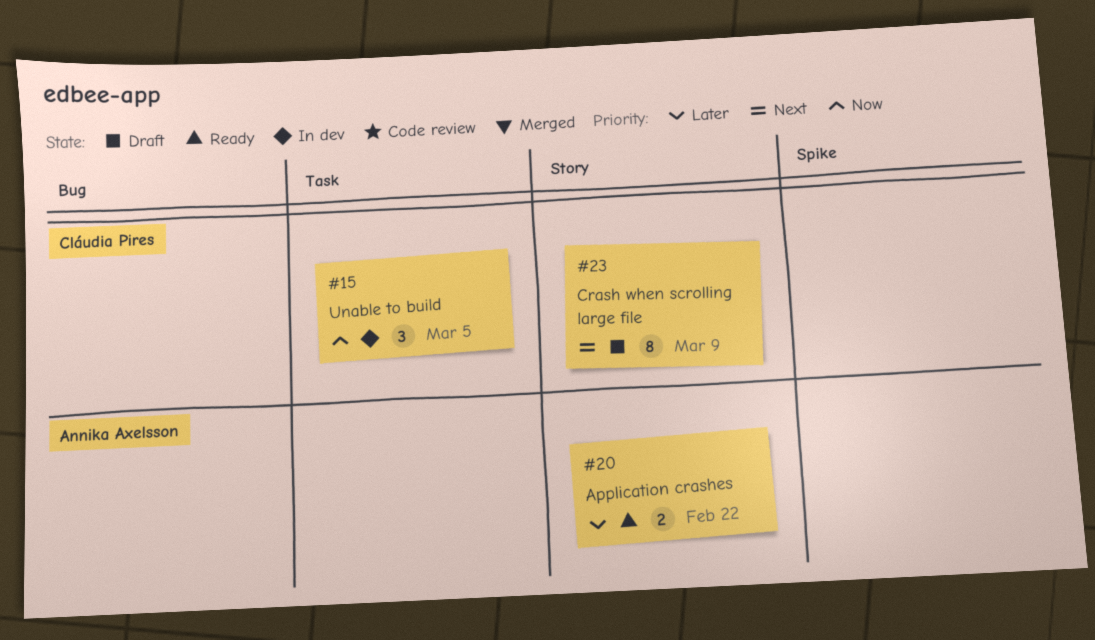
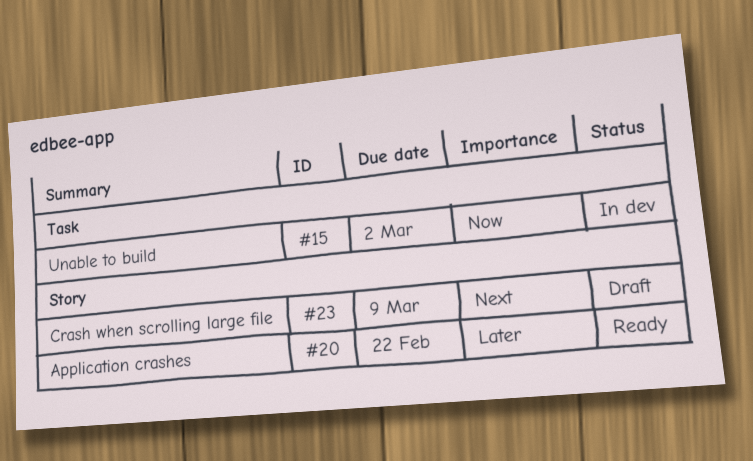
#15, due: Mar 5 -> Mar 2

